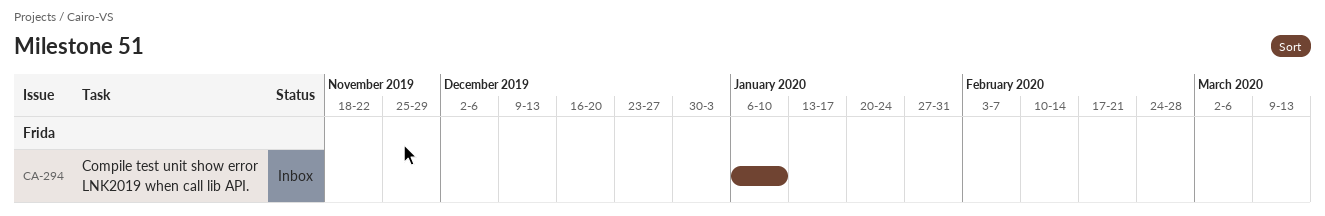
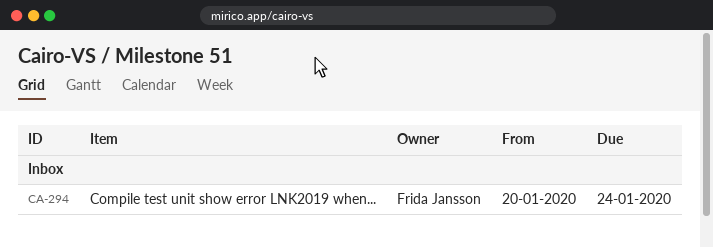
CA-294, start: Jan 6 -> Jan 20
CA-294, due: Jan 10 -> Jan 24

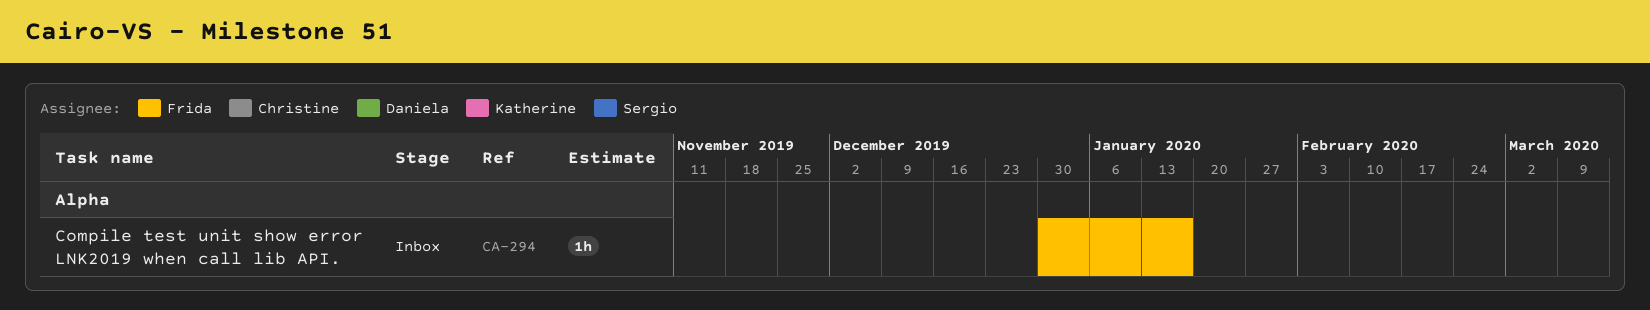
CA-294, start: Jan 20 -> Dec 30
CA-294, due: Jan 24 -> Jan 17

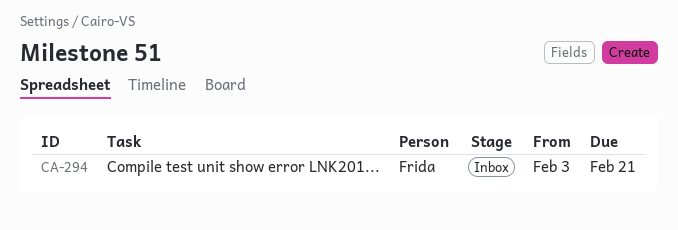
CA-294, start: Dec 30 -> Feb 3
CA-294, due: Jan 17 -> Feb 21

